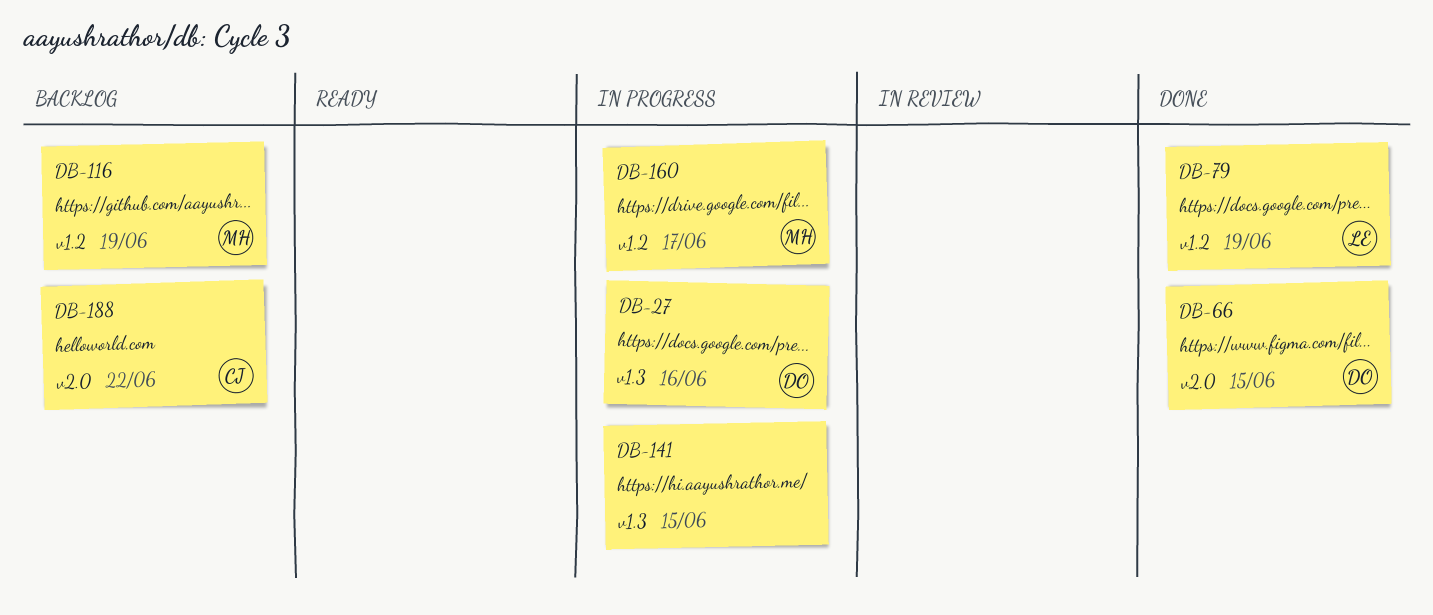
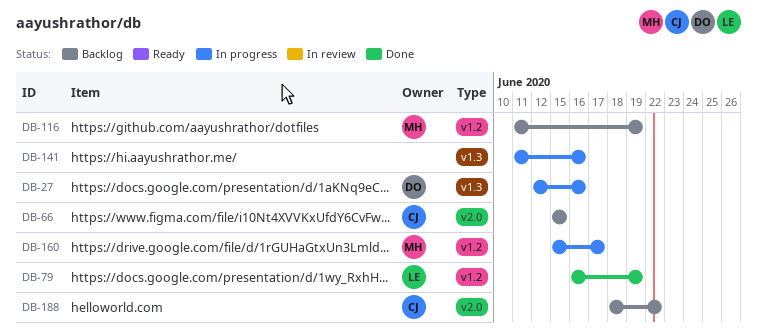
DB-66, status: Done -> Backlog
DB-66, owner: DO -> CJ
DB-141, due: Jun 15 -> Jun 16

